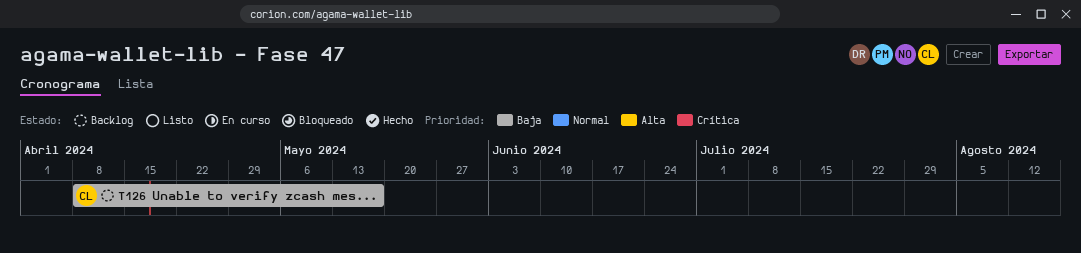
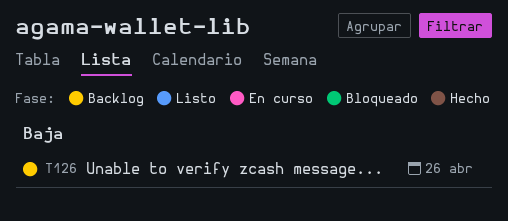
T126, due: May 17 -> Apr 26

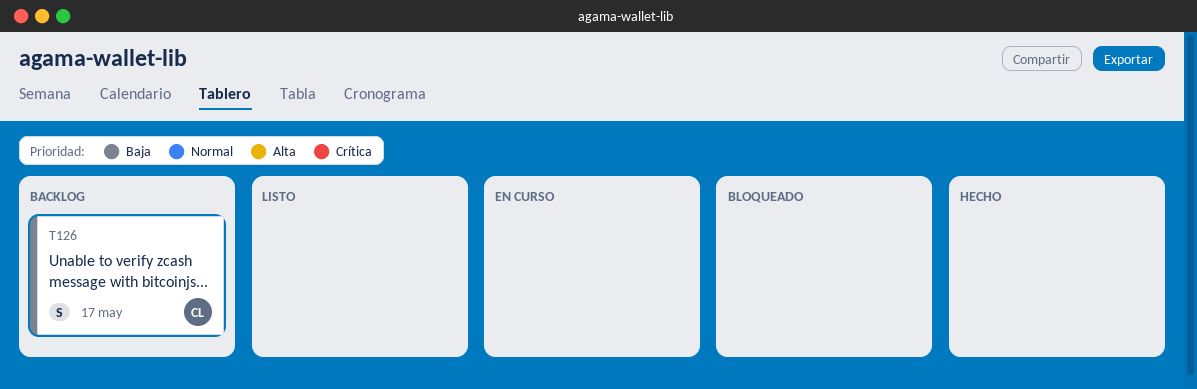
T126, due: Apr 26 -> May 17

